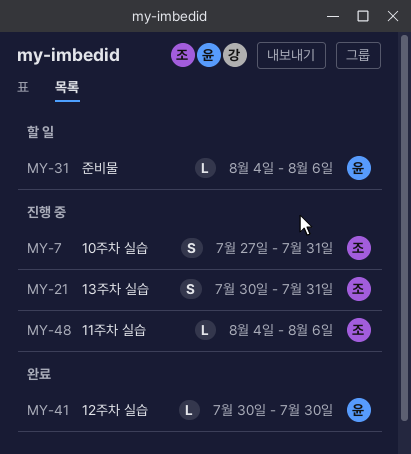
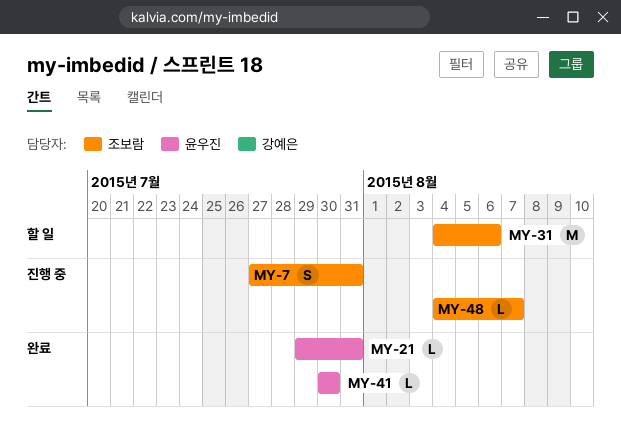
MY-21, status: 진행 중 -> 완료
MY-21, owner: 조보람 -> 윤우진
MY-21, estimate: S -> L
MY-21, start: Jul 30 -> Jul 29
MY-31, owner: 윤우진 -> 조보람
MY-31, estimate: L -> M
MY-48, due: Aug 6 -> Aug 7

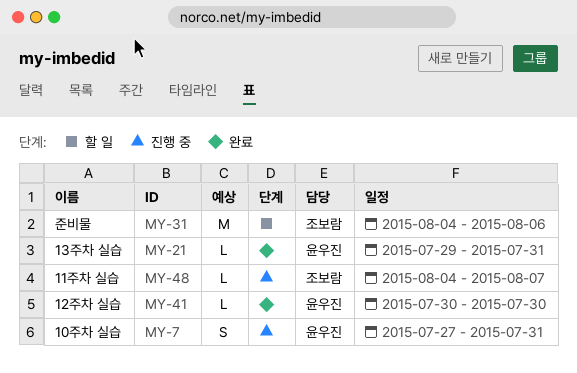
MY-7, owner: 조보람 -> 윤우진

